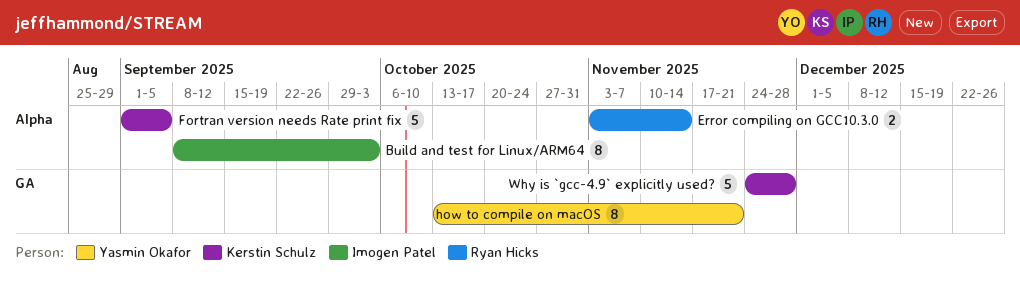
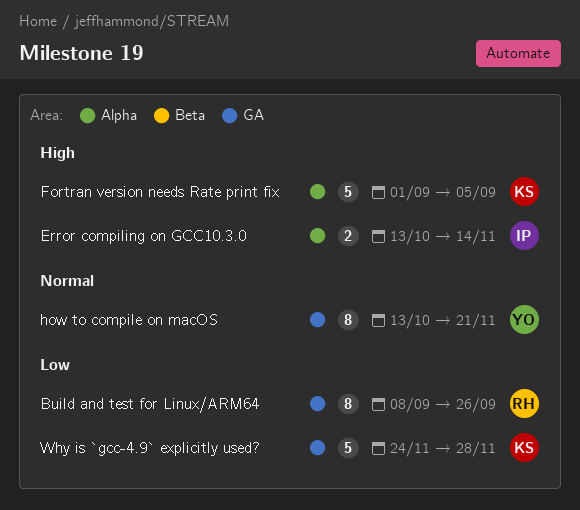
Build and test for Linux/ARM64, owner: Imogen Patel -> Ryan Hicks
Build and test for Linux/ARM64, label: Alpha -> GA
Build and test for Linux/ARM64, due: Oct 3 -> Sep 26
Error compiling on GCC10.3.0, owner: Ryan Hicks -> Imogen Patel
Error compiling on GCC10.3.0, start: Nov 3 -> Oct 13

